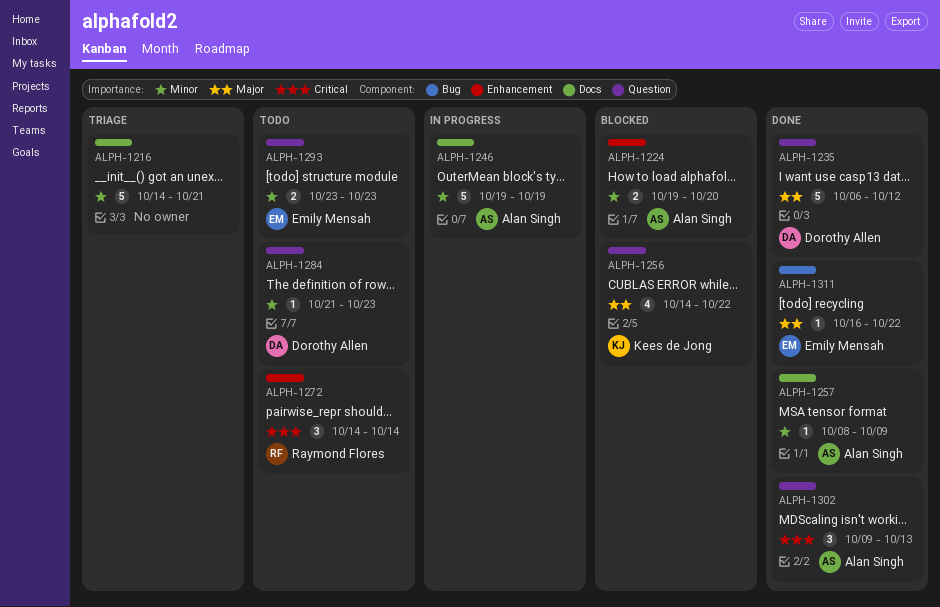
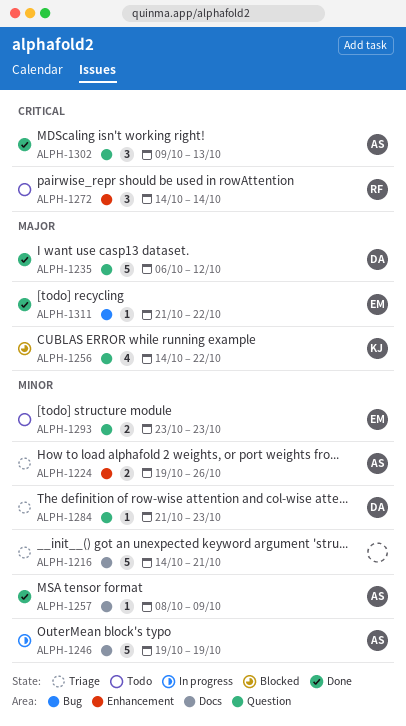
ALPH-1224, status: Blocked -> Triage
ALPH-1224, due: Oct 20 -> Oct 26
ALPH-1284, status: Todo -> Triage
ALPH-1311, start: Oct 16 -> Oct 21

